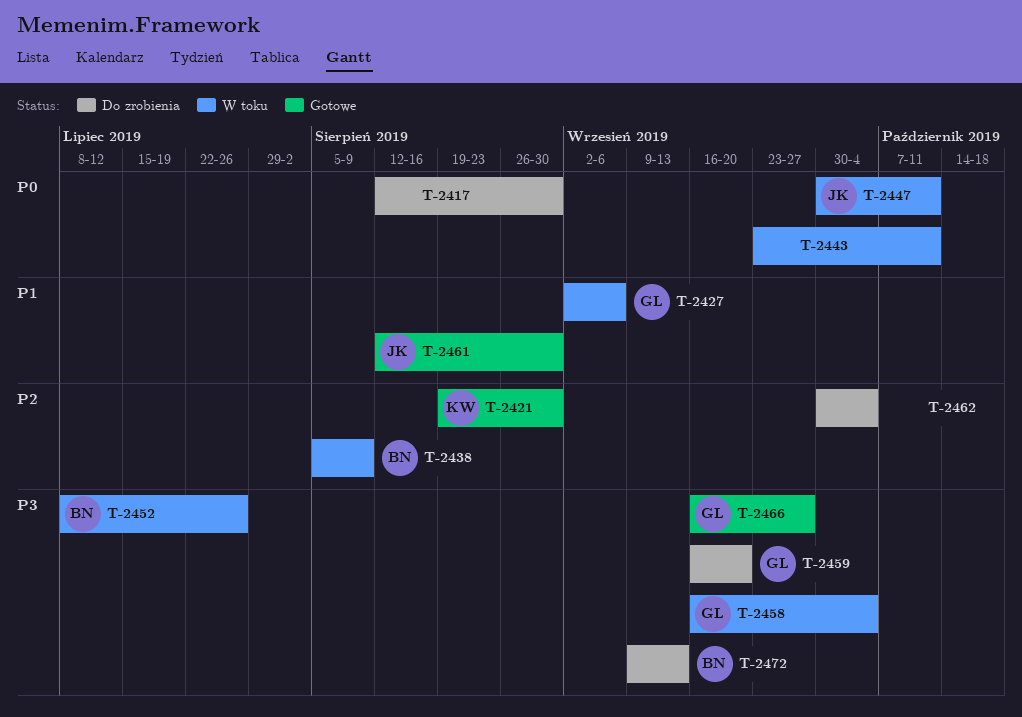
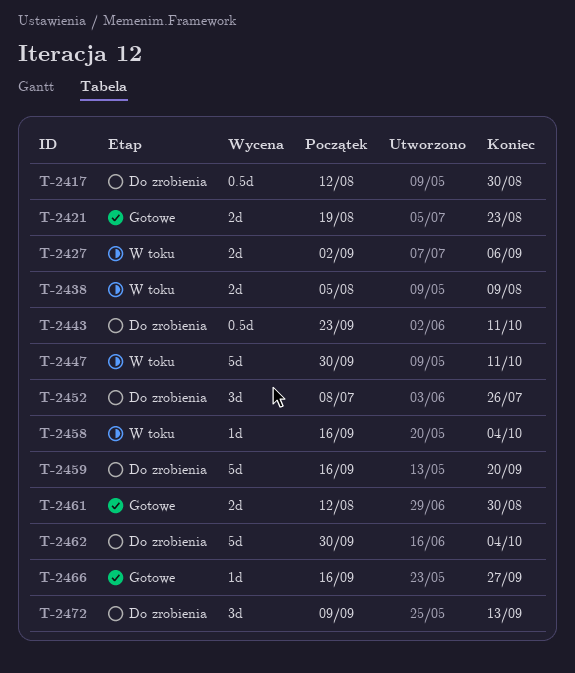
T-2421, due: Aug 30 -> Aug 23
T-2443, status: W toku -> Do zrobienia
T-2452, status: W toku -> Do zrobienia

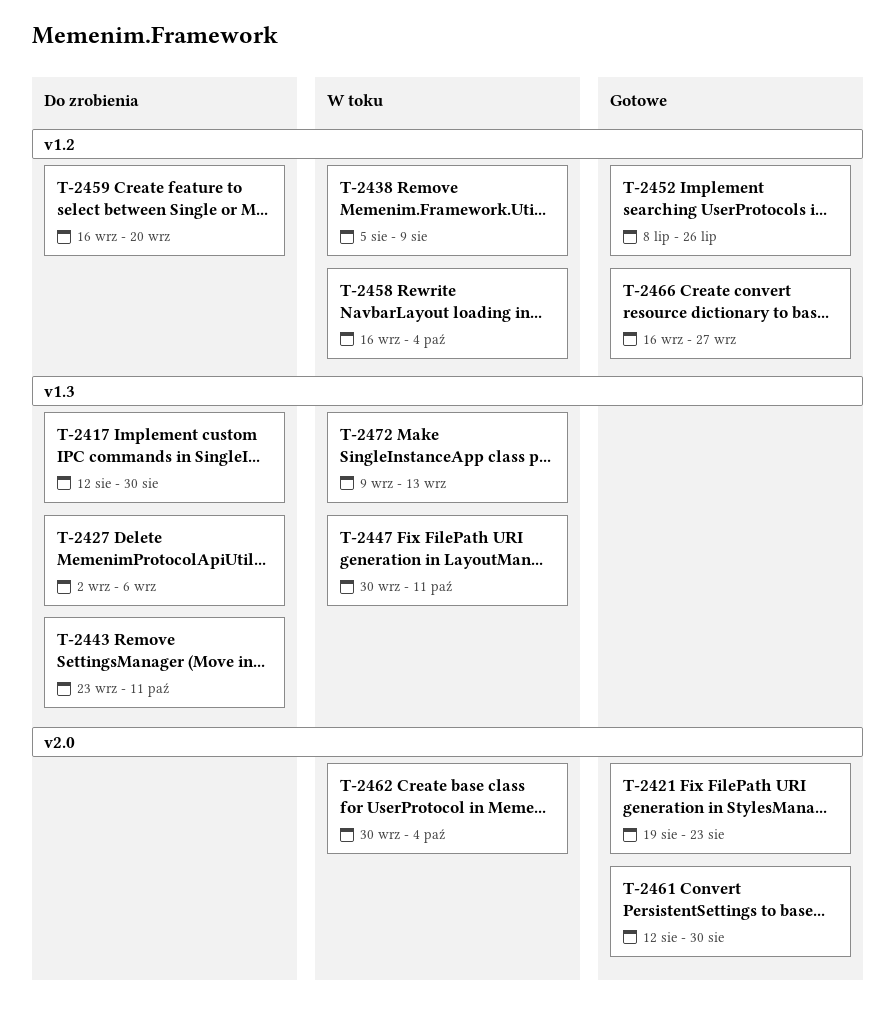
T-2427, status: W toku -> Do zrobienia
T-2452, status: Do zrobienia -> Gotowe
T-2462, status: Do zrobienia -> W toku
T-2472, status: Do zrobienia -> W toku

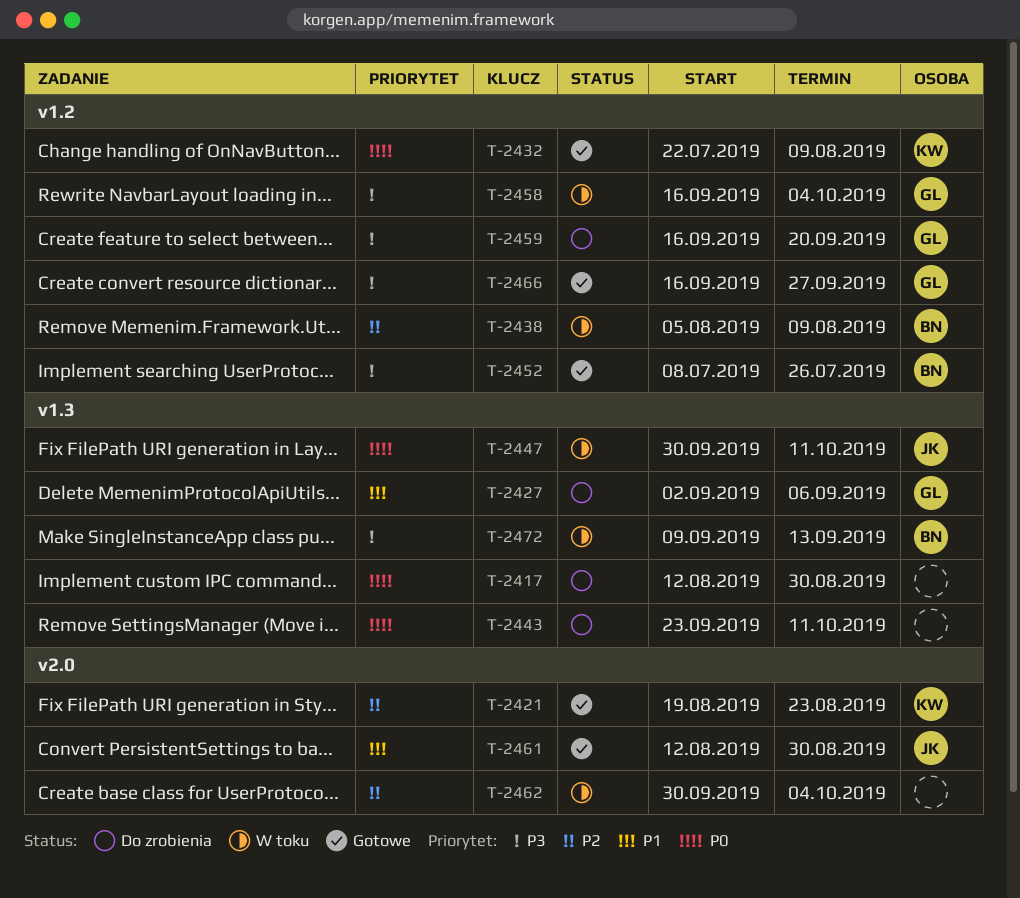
T-2432: none -> present

